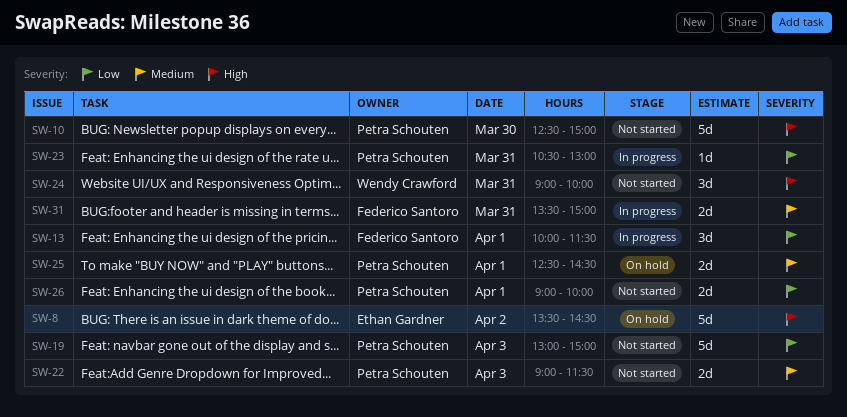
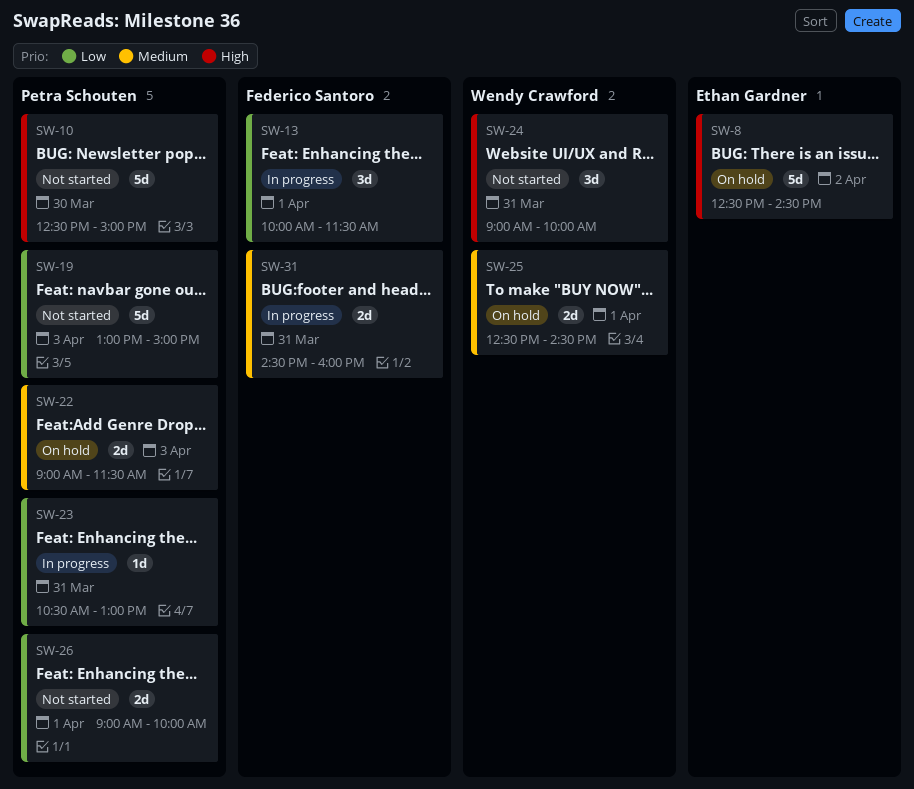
SW-8, begins: 13:30 -> 12:30
SW-22, status: Not started -> On hold
SW-25, owner: Petra Schouten -> Wendy Crawford
SW-31, begins: 13:30 -> 14:30
SW-31, ends: 15:00 -> 16:00

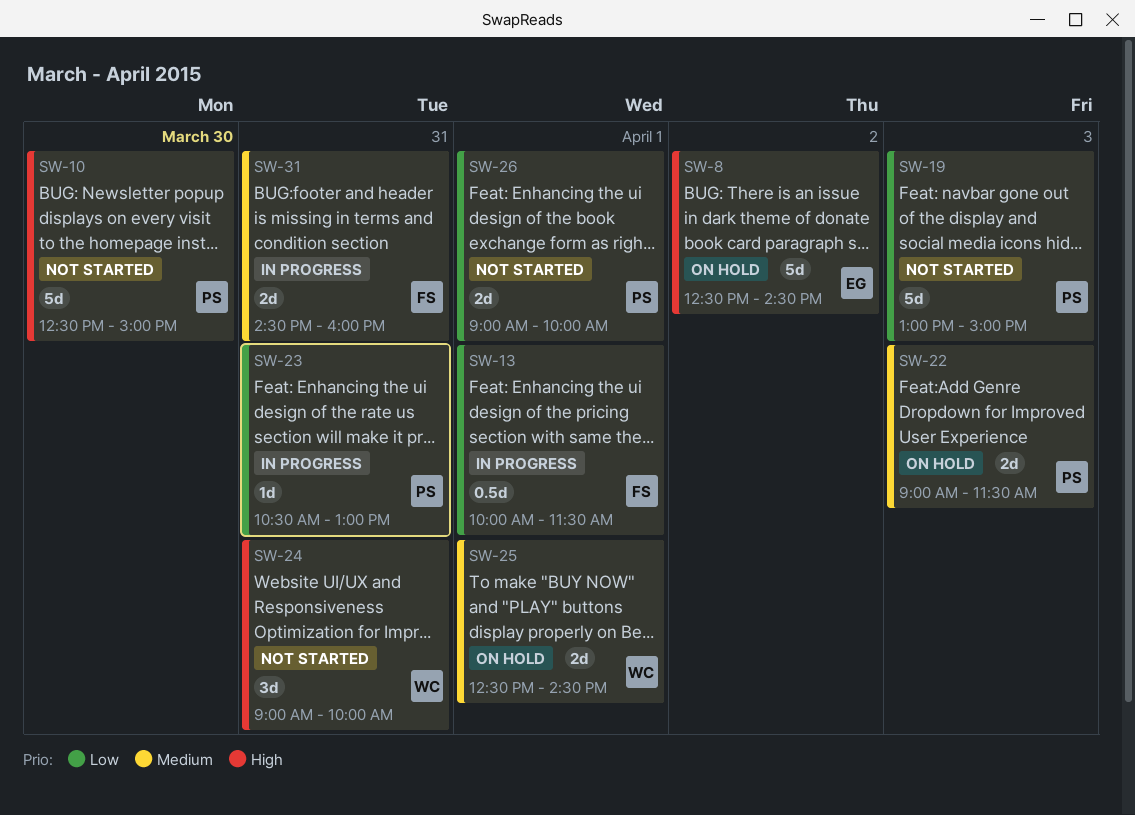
SW-13, estimate: 3d -> 0.5d

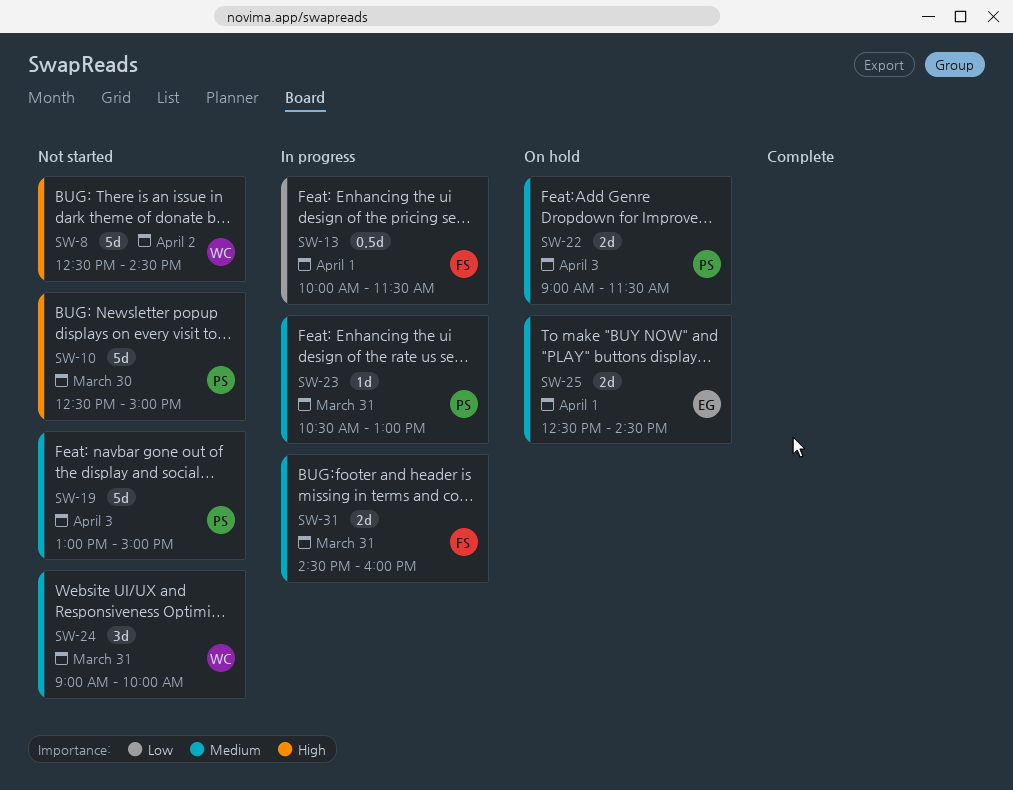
SW-8, status: On hold -> Not started
SW-8, owner: EG -> WC
SW-19, priority: Low -> Medium
SW-23, priority: Low -> Medium
SW-24, priority: High -> Medium
SW-25, owner: WC -> EG
SW-26: present -> none

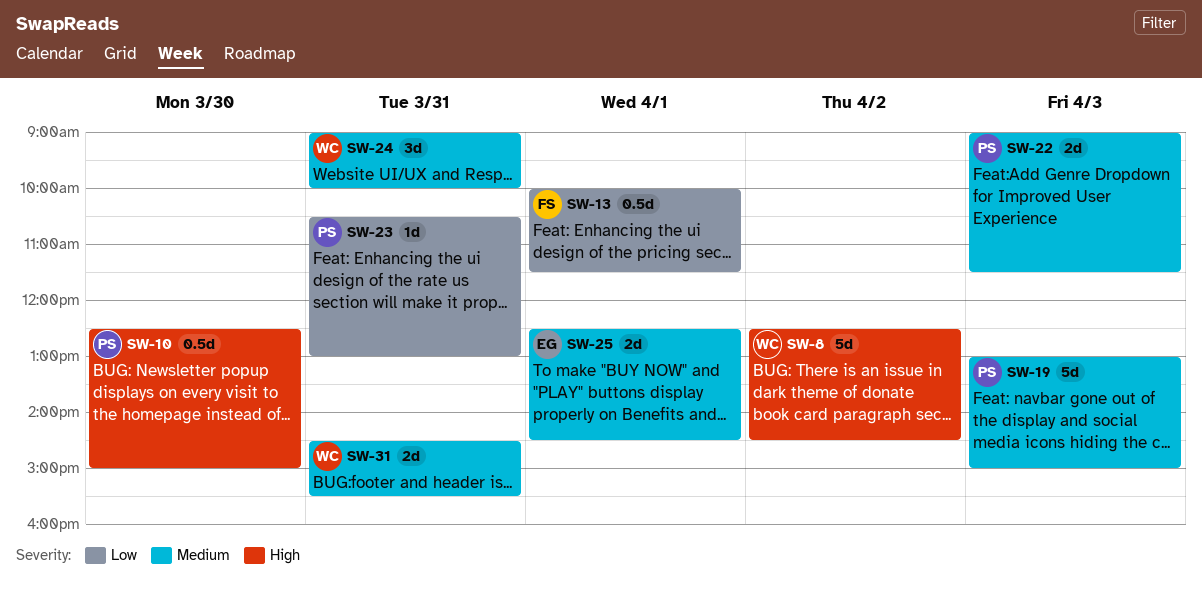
SW-10, estimate: 5d -> 0.5d
SW-23, priority: Medium -> Low
SW-31, owner: FS -> WC
SW-31, ends: 16:00 -> 15:30

